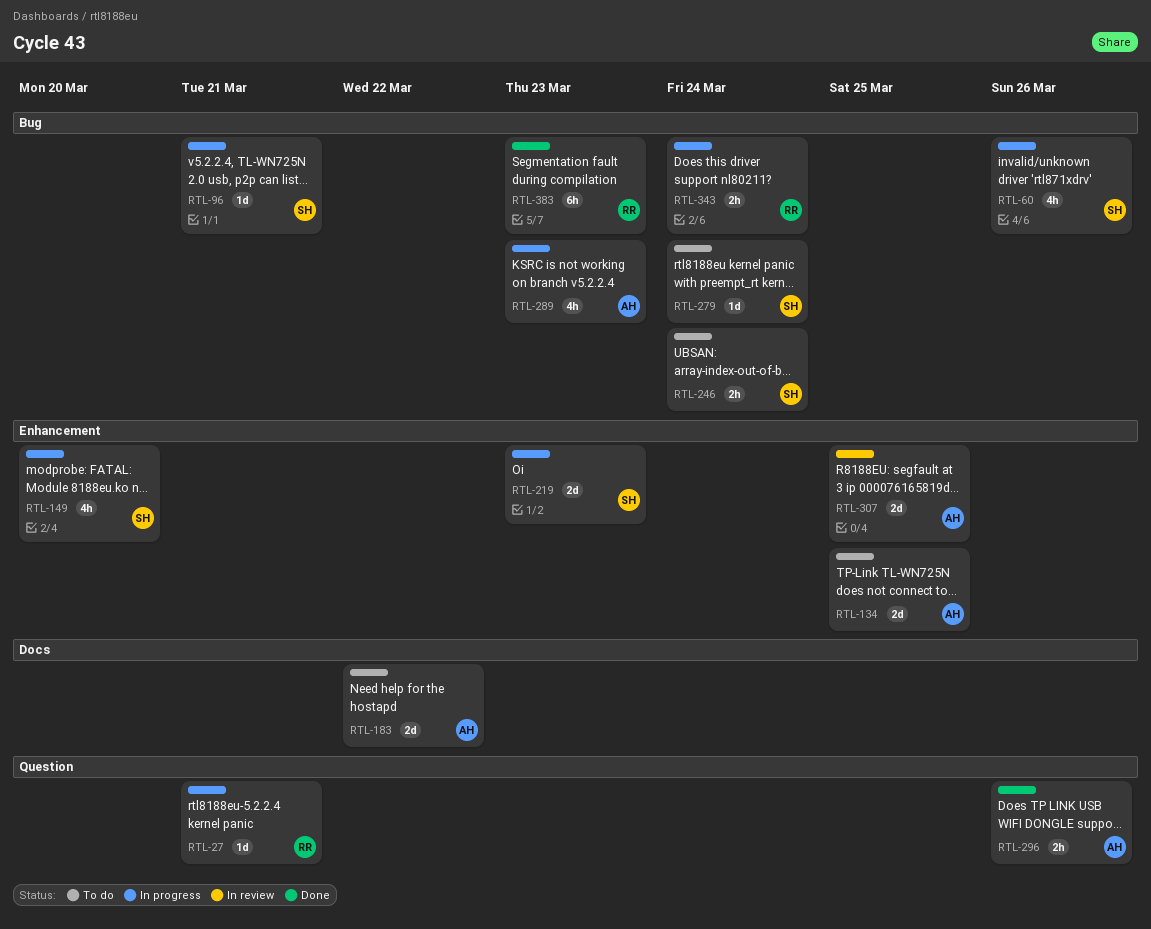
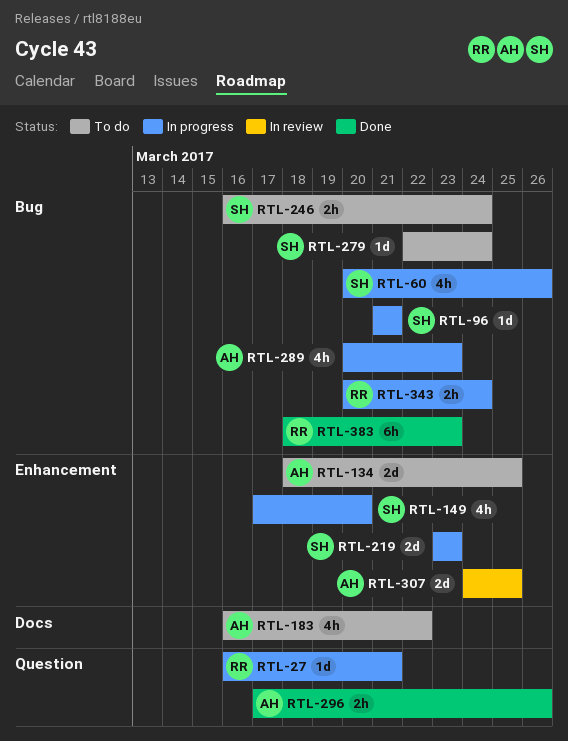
RTL-183, estimate: 2d -> 4h

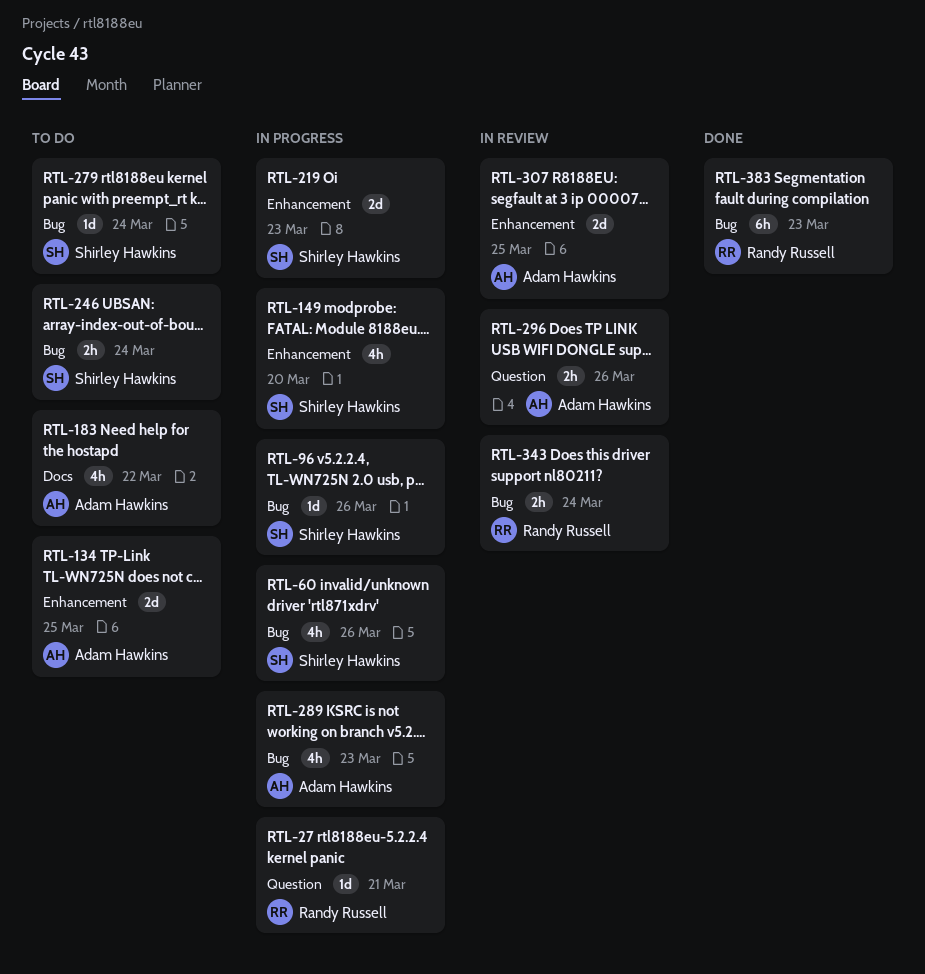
RTL-96, due: Mar 21 -> Mar 26
RTL-296, status: Done -> In review
RTL-343, status: In progress -> In review

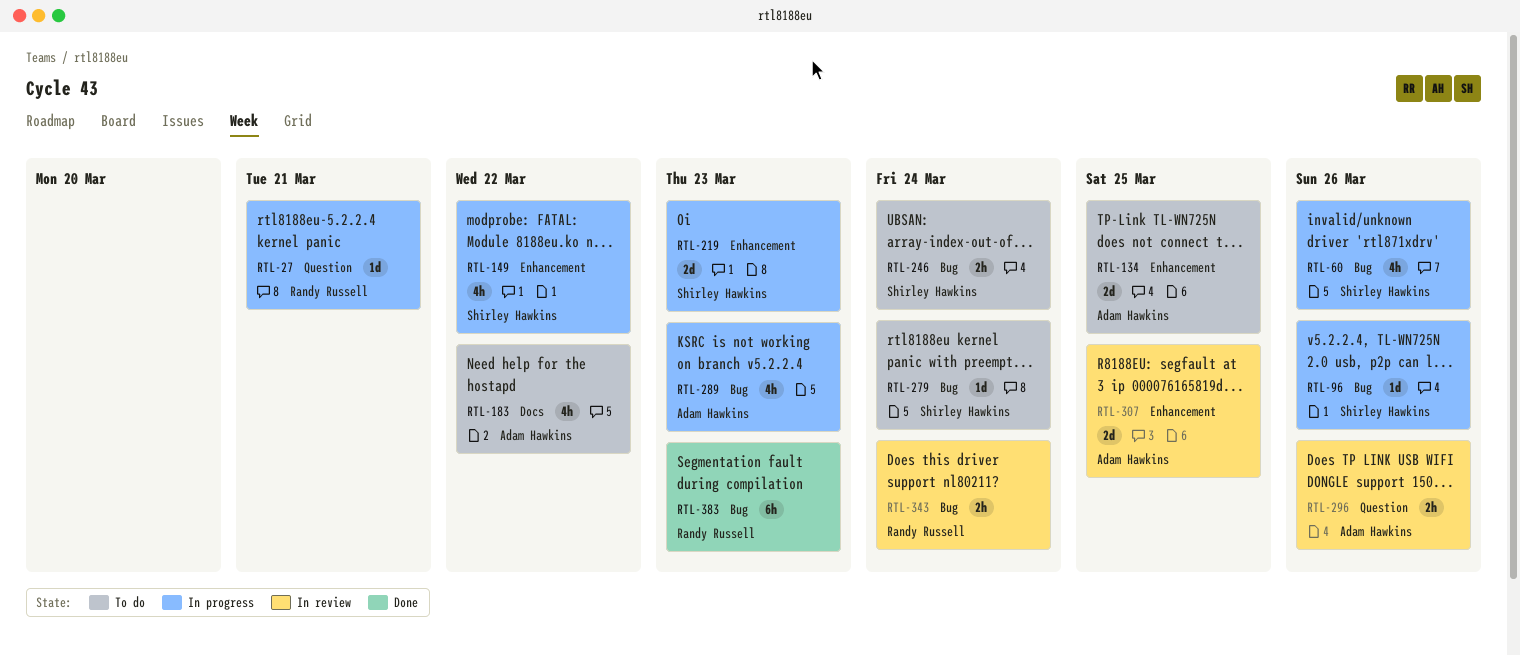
RTL-149, due: Mar 20 -> Mar 22

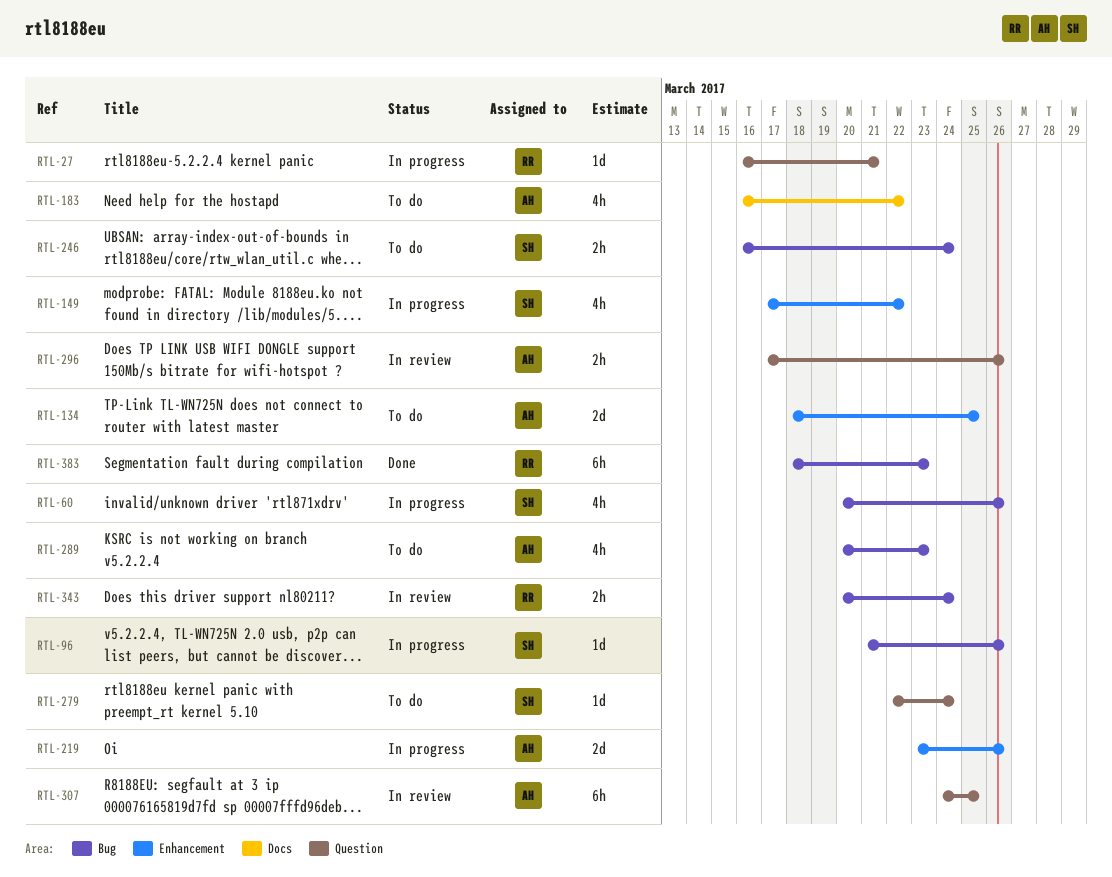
RTL-219, owner: Shirley Hawkins -> Adam Hawkins
RTL-219, due: Mar 23 -> Mar 26
RTL-279, label: Bug -> Question
RTL-289, status: In progress -> To do
RTL-307, label: Enhancement -> Question
RTL-307, estimate: 2d -> 6h

